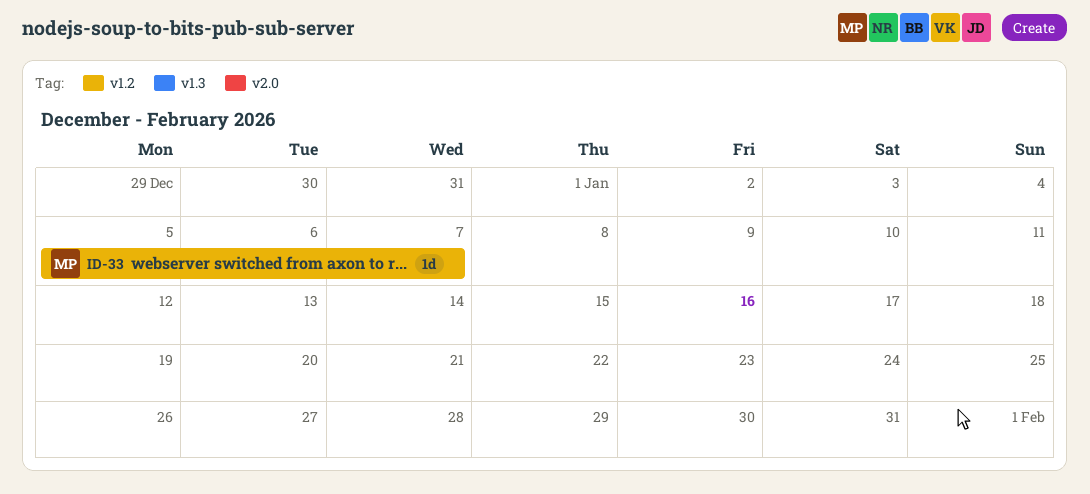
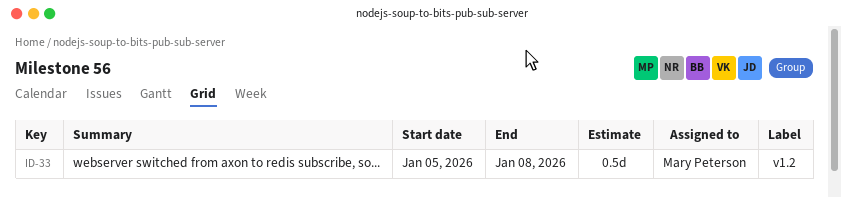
ID-33, estimate: 1d -> 0.5d
ID-33, due: Jan 7 -> Jan 8

